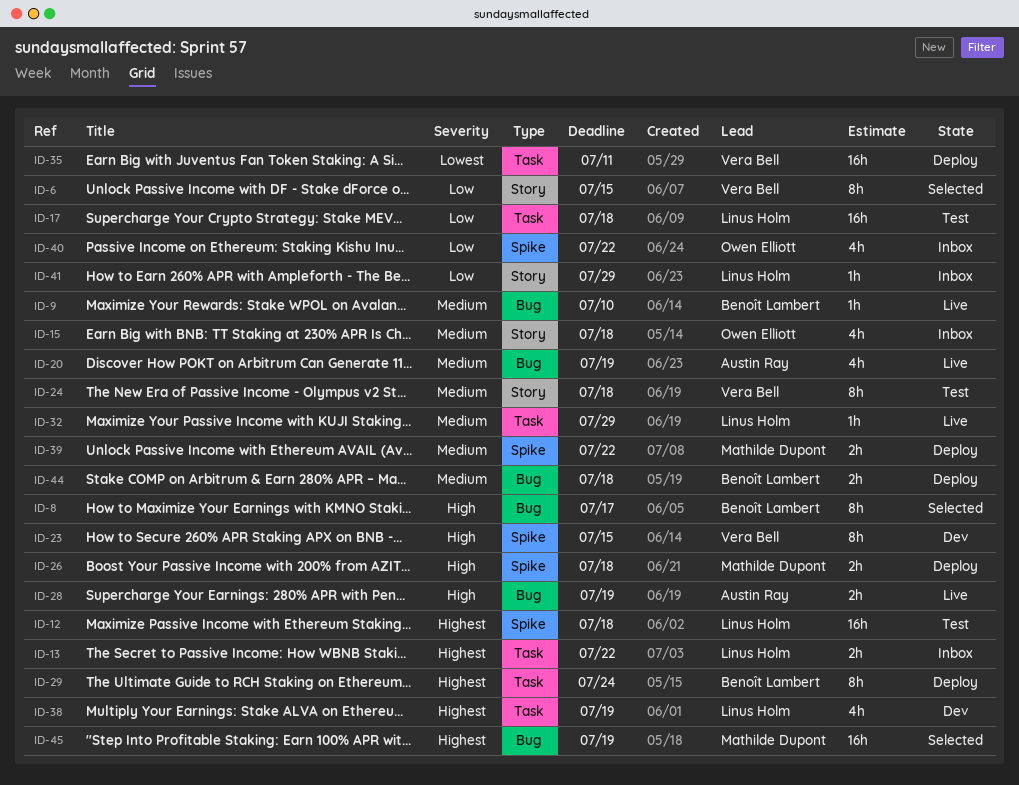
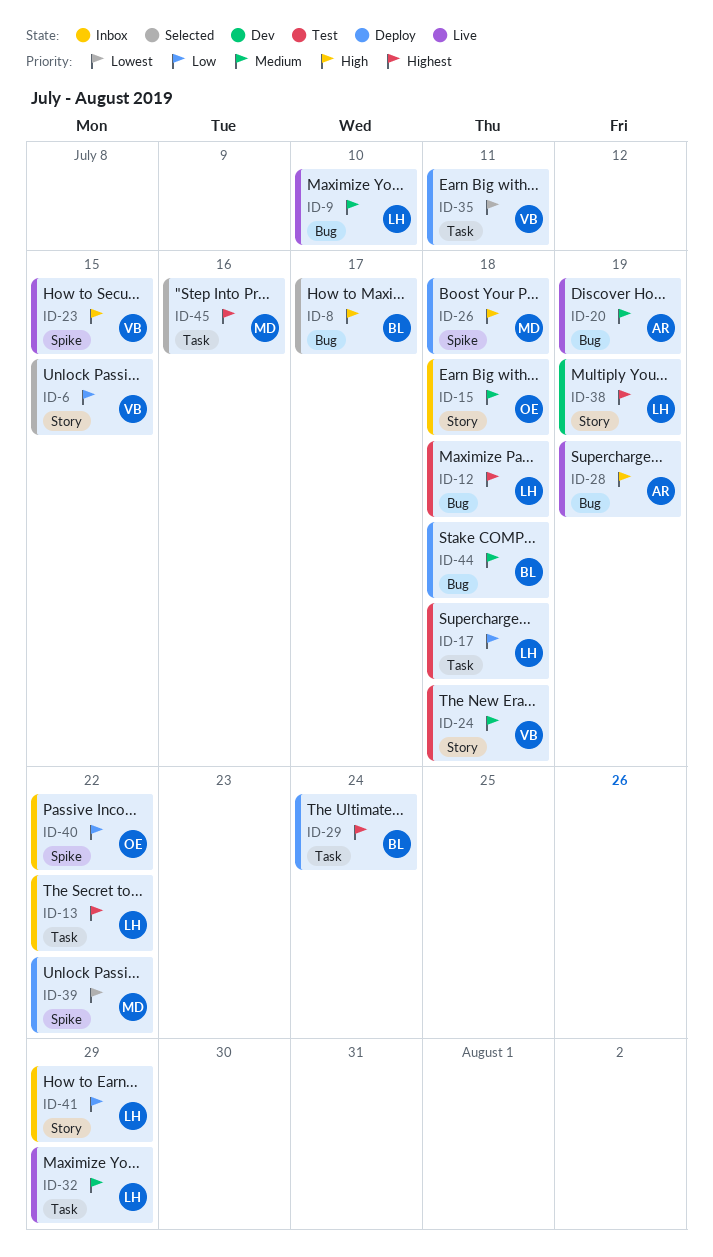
ID-9, owner: Benoît Lambert -> Linus Holm
ID-12, label: Spike -> Bug
ID-23, status: Dev -> Live
ID-38, label: Task -> Story
ID-39, priority: Medium -> Lowest
ID-45, label: Bug -> Task
ID-45, due: Jul 19 -> Jul 16

